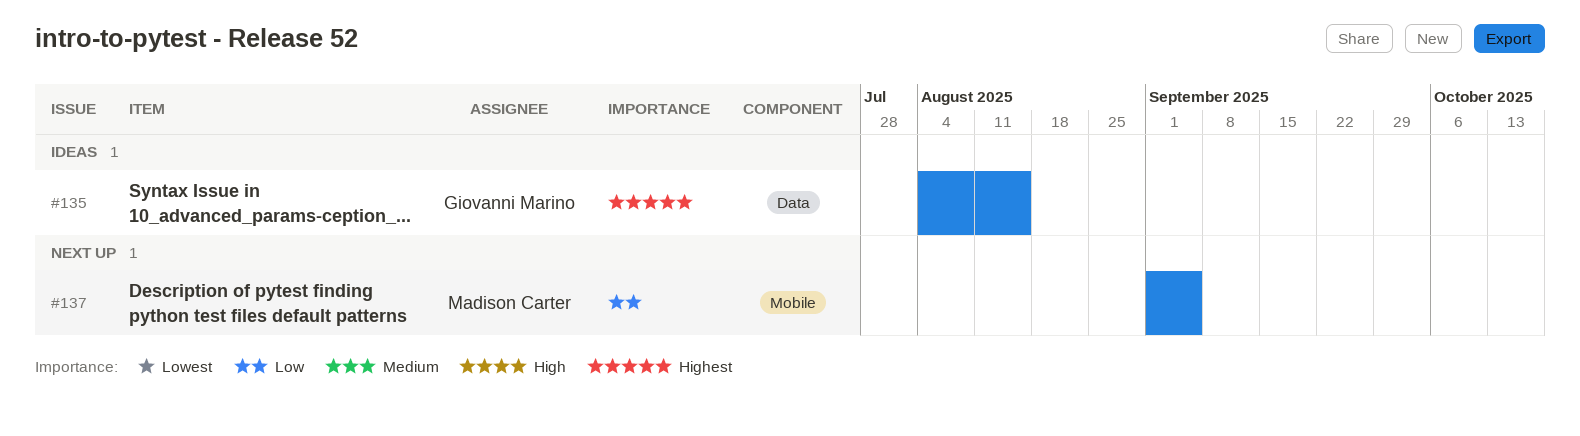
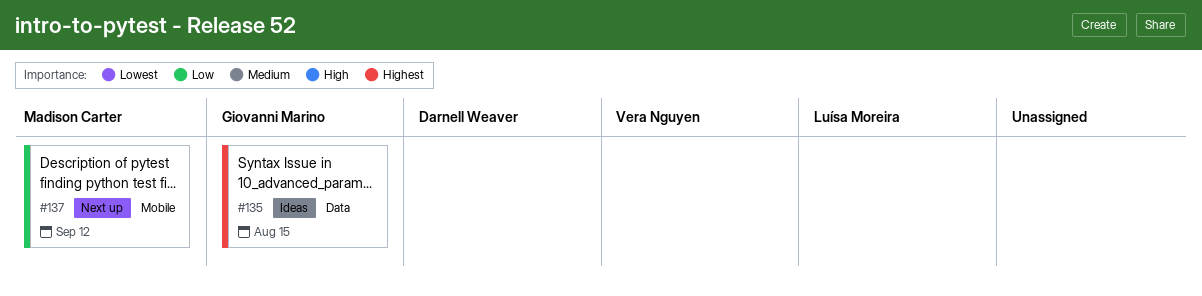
#137, due: Sep 5 -> Sep 12

